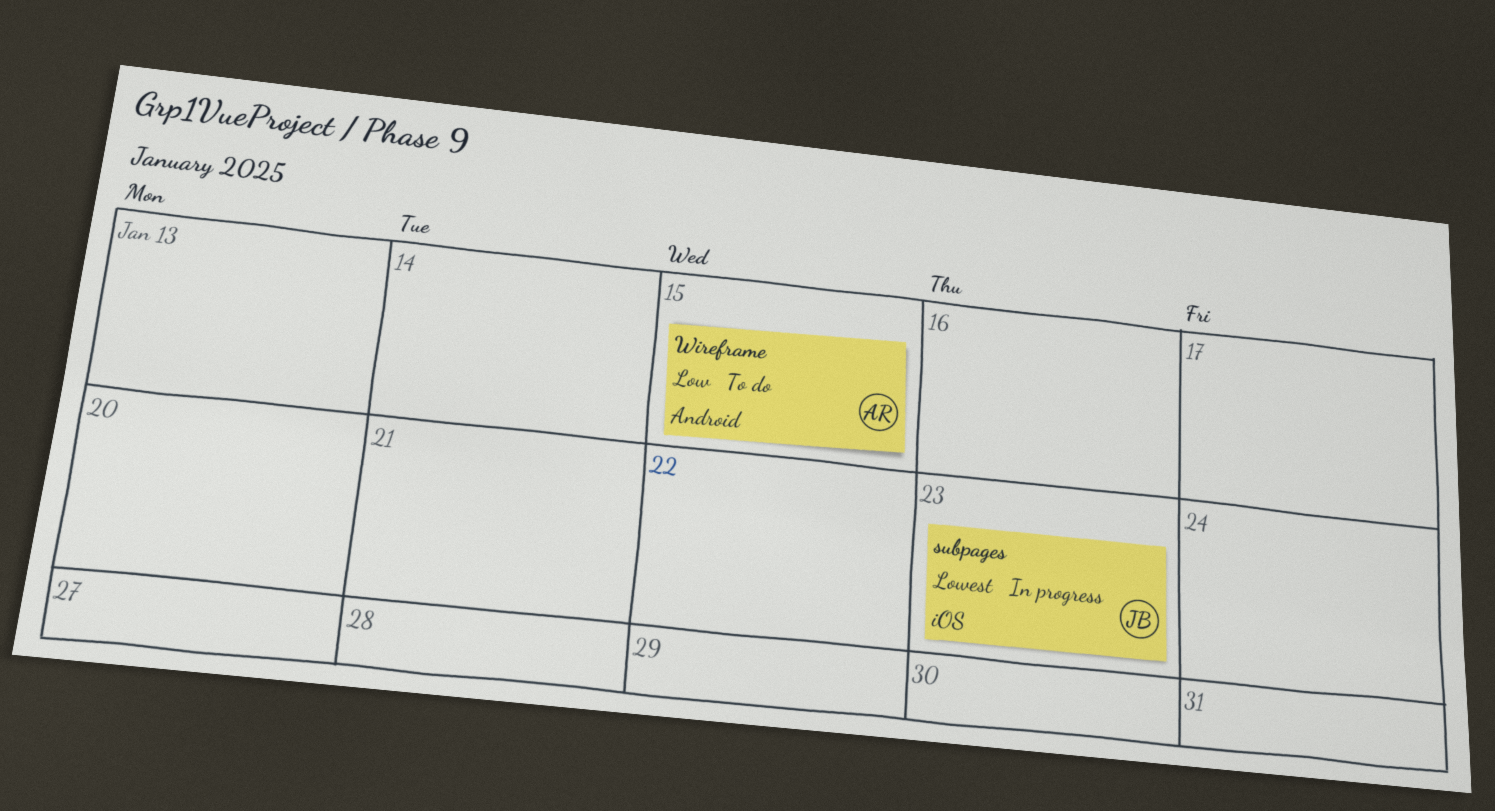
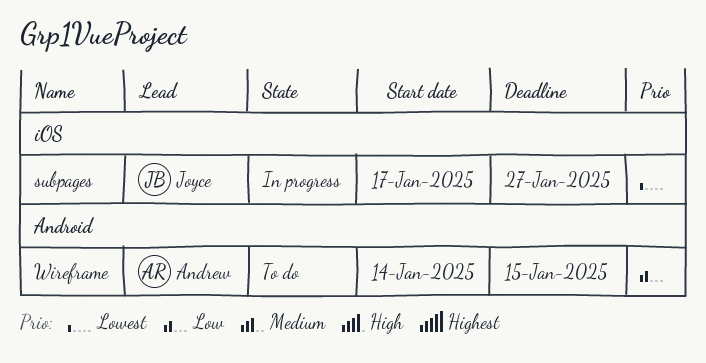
subpages, due: Jan 23 -> Jan 27

